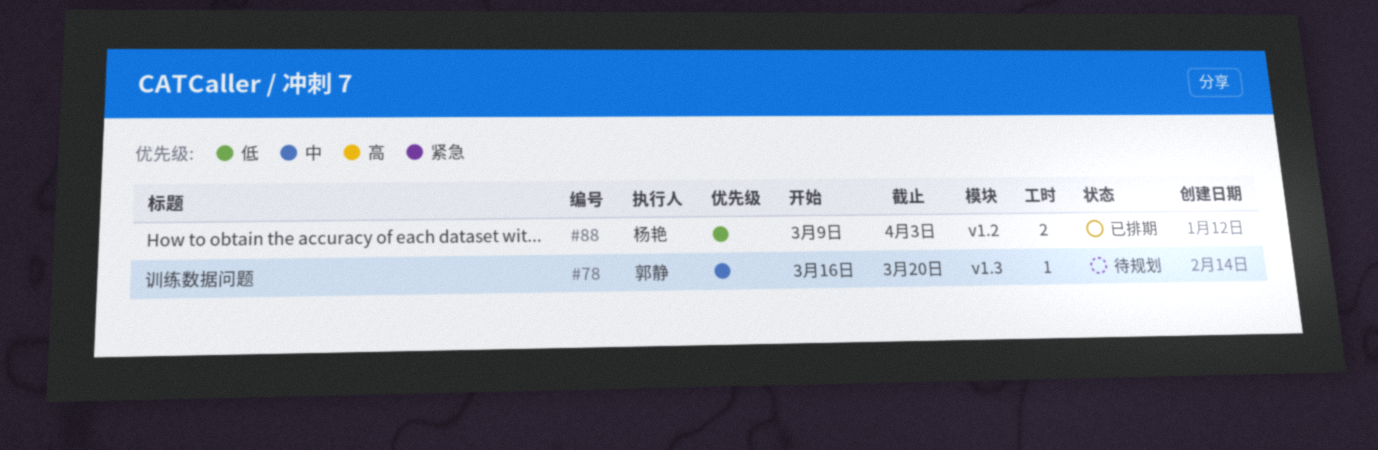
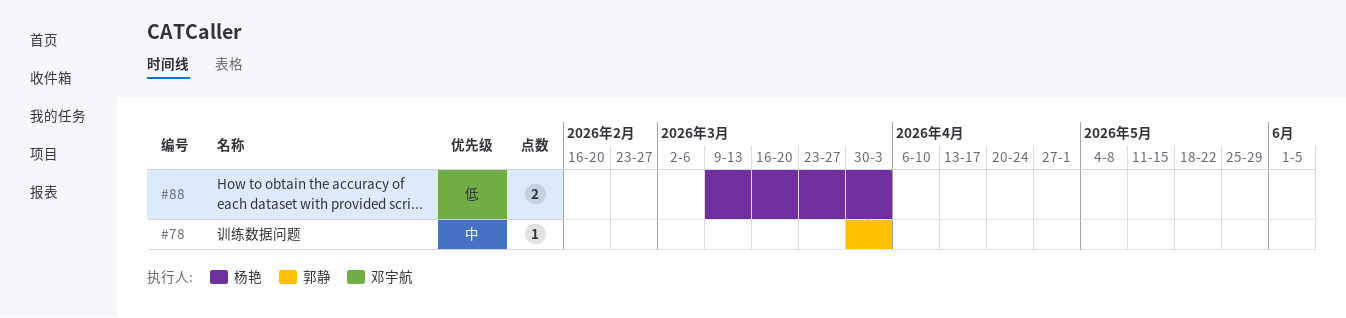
#78, start: Mar 16 -> Mar 30
#78, due: Mar 20 -> Apr 3

